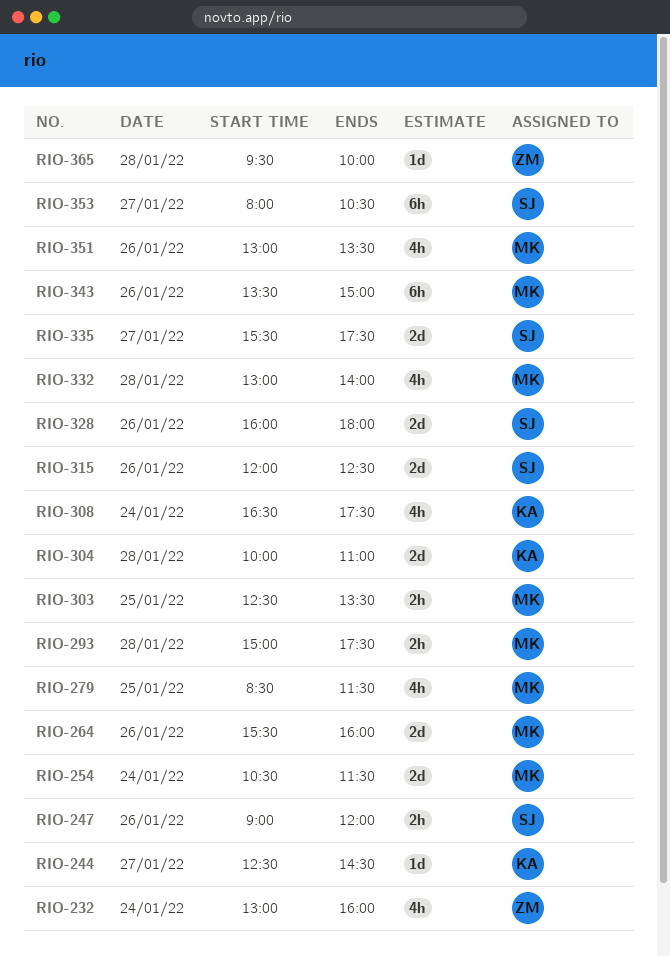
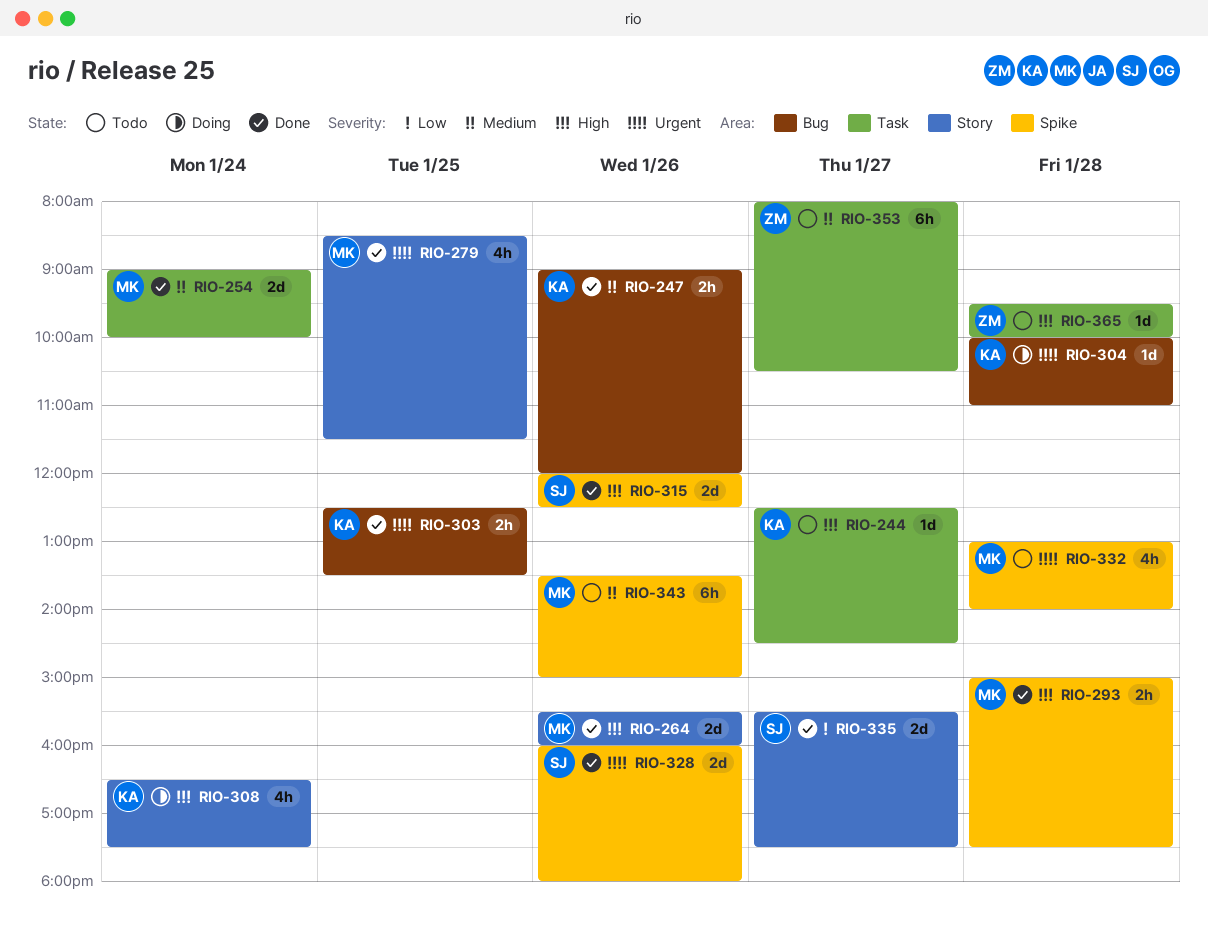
RIO-232: present -> none
RIO-247, owner: SJ -> KA
RIO-254, begins: 10:30 -> 09:00
RIO-254, ends: 11:30 -> 10:00
RIO-303, owner: MK -> KA
RIO-304, estimate: 2d -> 1d
RIO-351: present -> none
RIO-353, owner: SJ -> ZM

